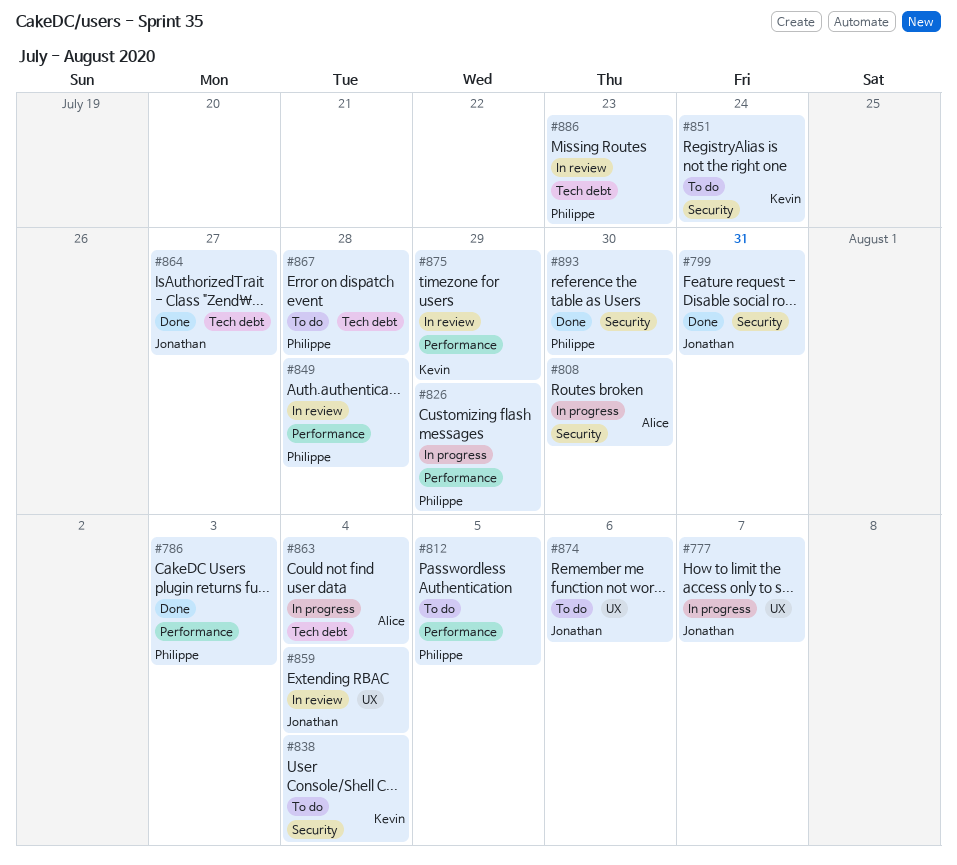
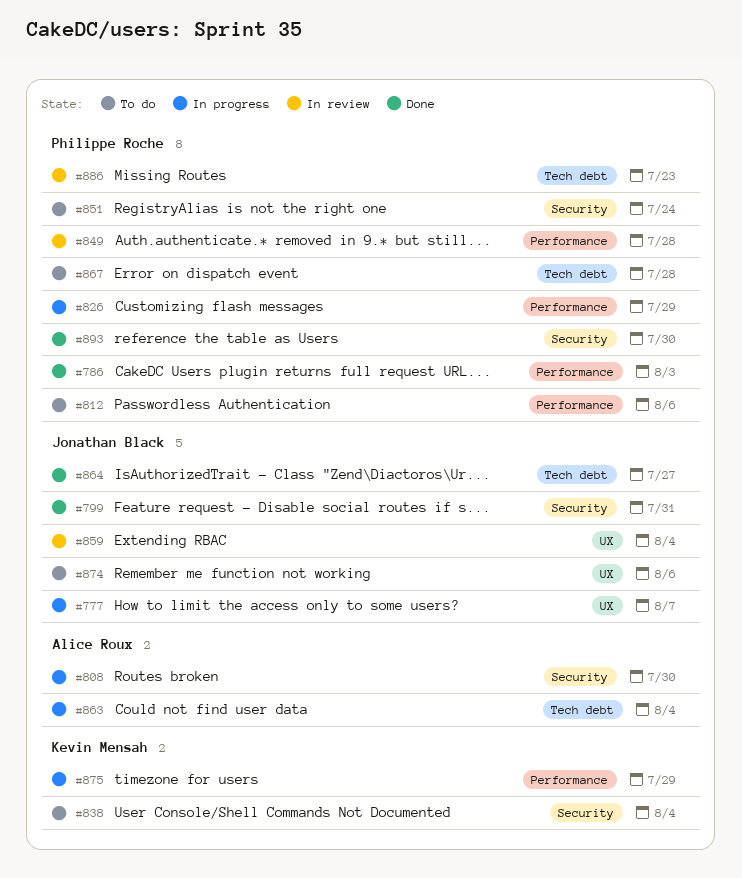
#812, due: Aug 5 -> Aug 6
#851, owner: Kevin Mensah -> Philippe Roche
#875, status: In review -> In progress

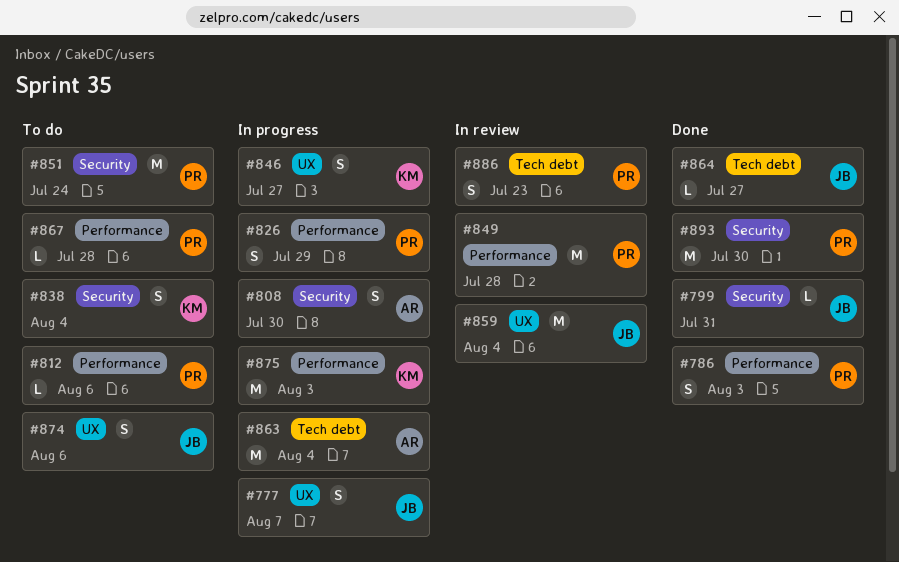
#846: none -> present
#867, label: Tech debt -> Performance
#875, due: Jul 29 -> Aug 3

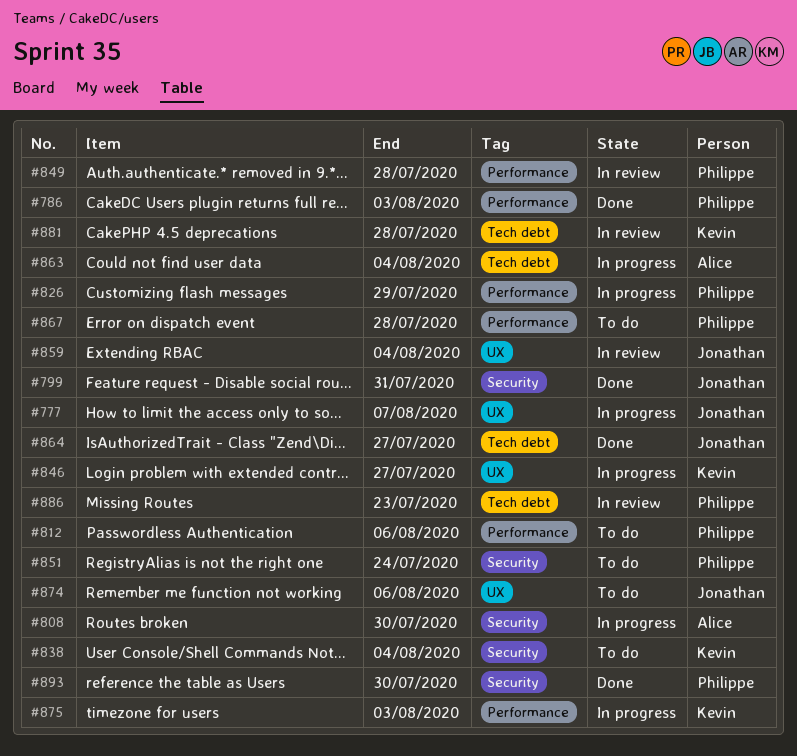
#881: none -> present

